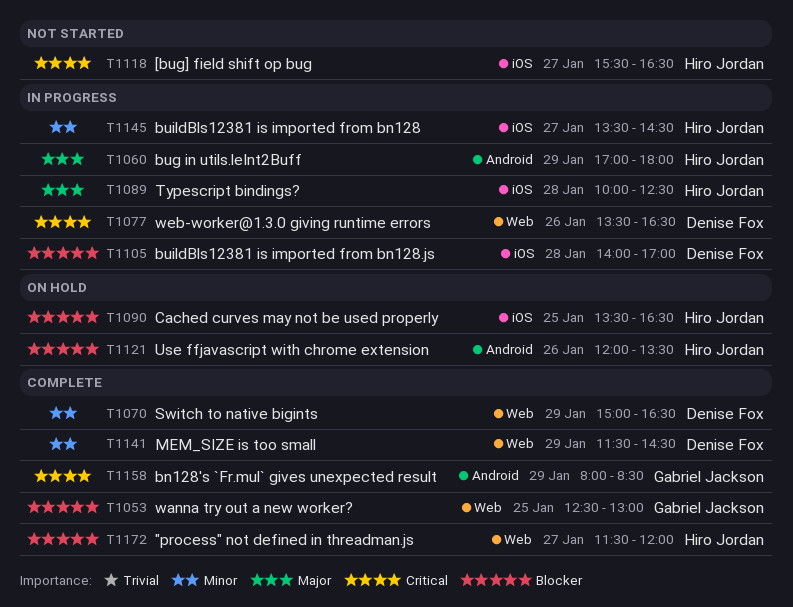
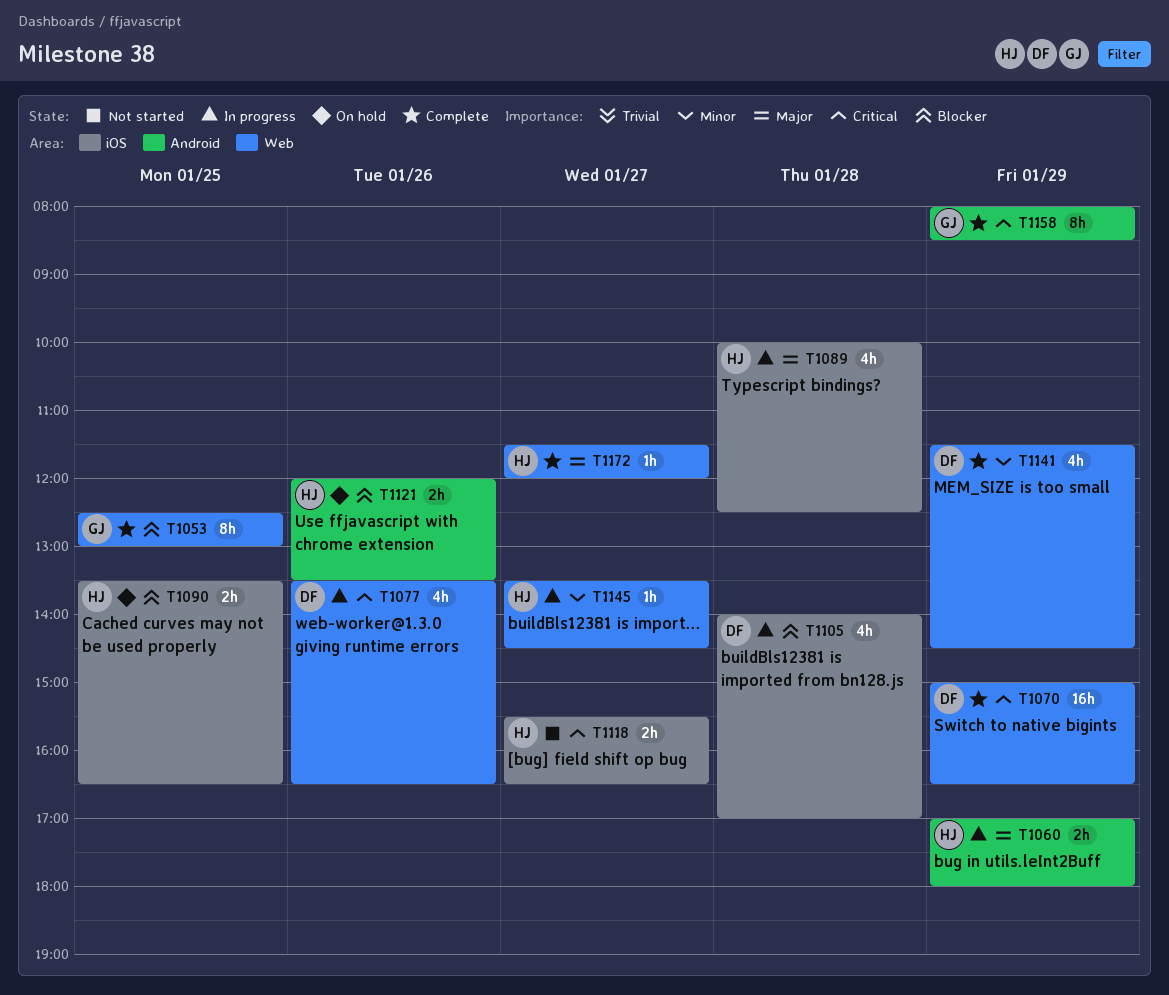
T1070, priority: Minor -> Critical
T1145, label: iOS -> Web
T1172, priority: Blocker -> Major

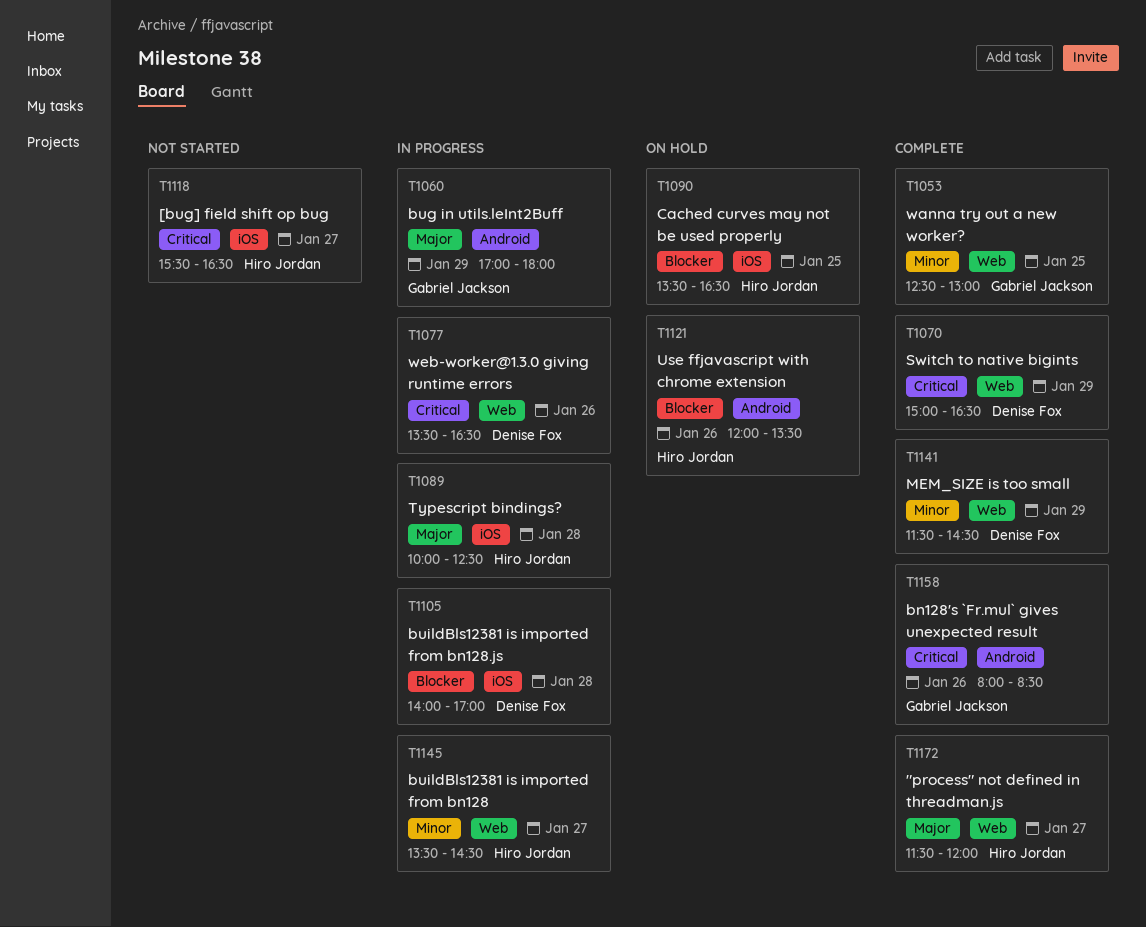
T1053, priority: Blocker -> Minor
T1060, owner: Hiro Jordan -> Gabriel Jackson
T1158, day: Jan 29 -> Jan 26

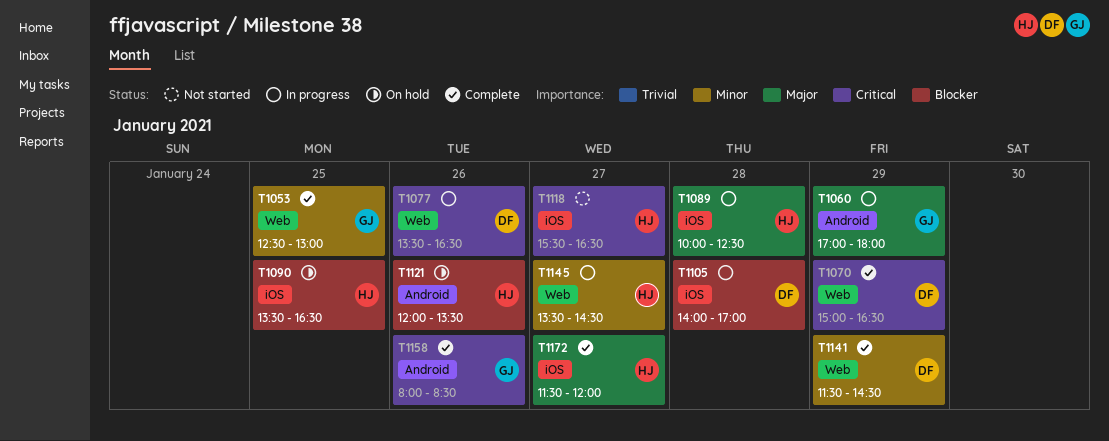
T1172, label: Web -> iOS

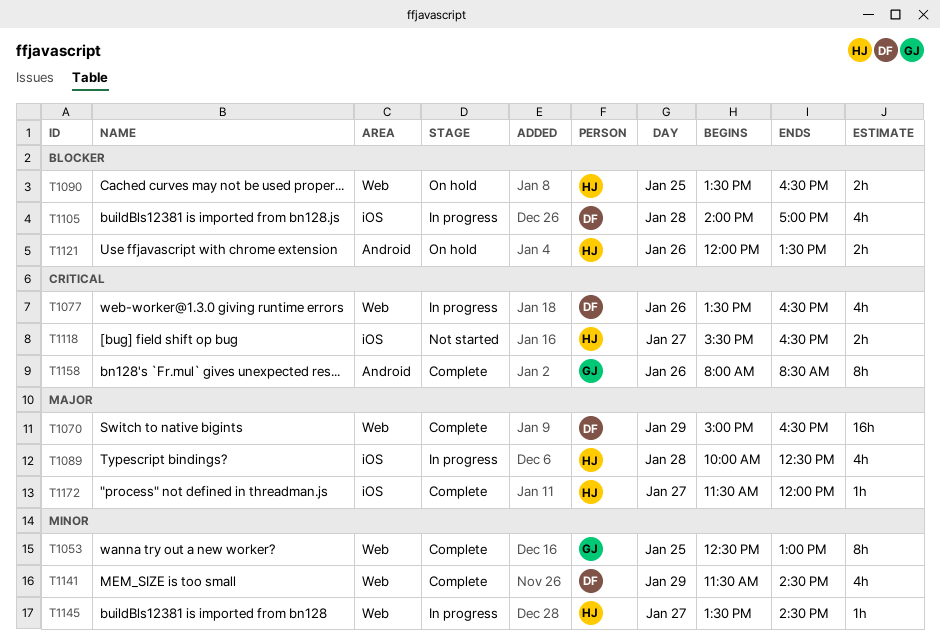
T1060: present -> none
T1070, priority: Critical -> Major
T1090, label: iOS -> Web

